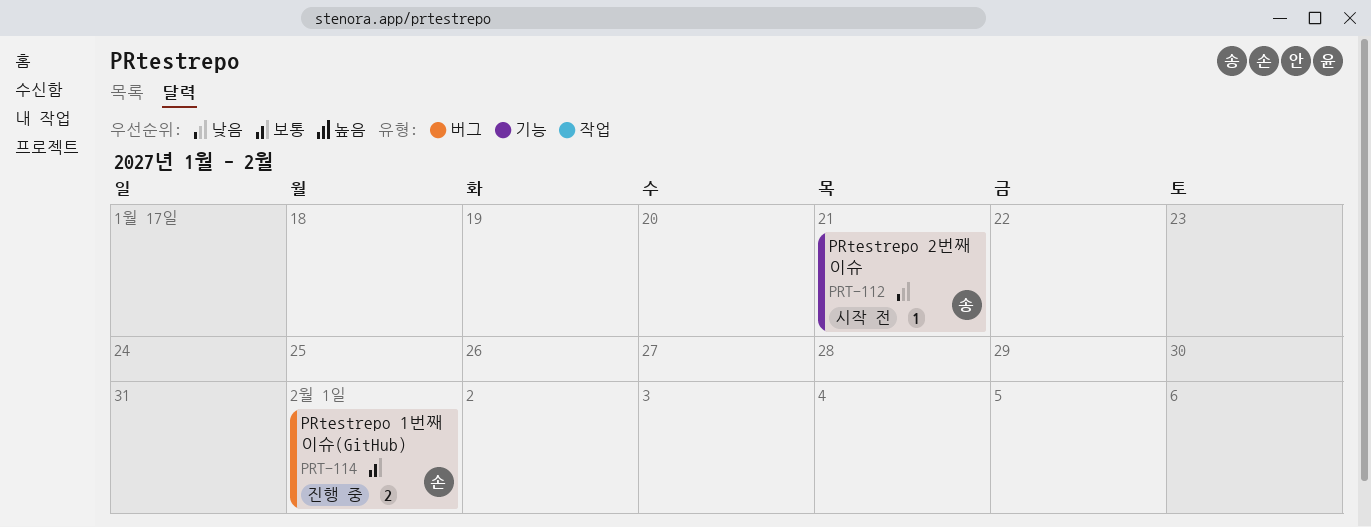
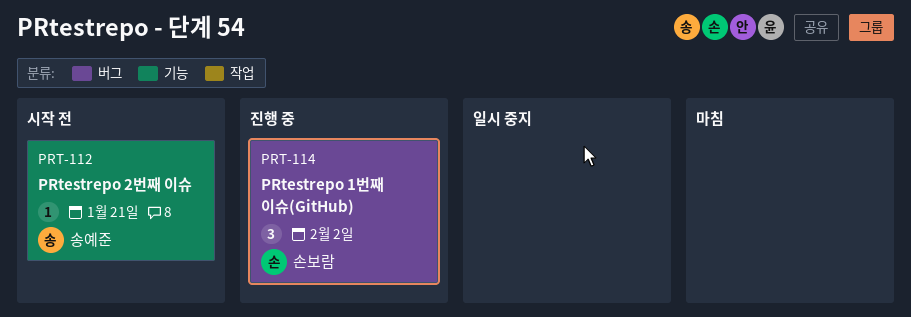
PRT-114, estimate: 2 -> 3
PRT-114, due: Feb 1 -> Feb 2

